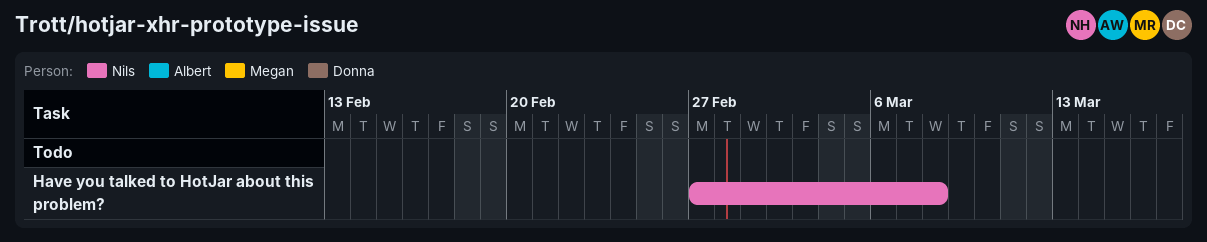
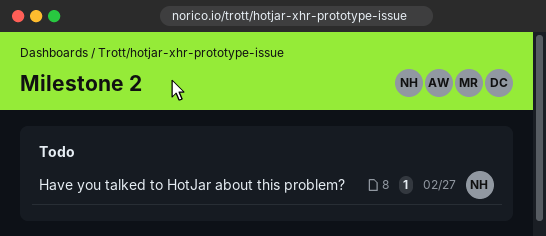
Have you talked to HotJar about this problem?, due: Mar 8 -> Feb 27

